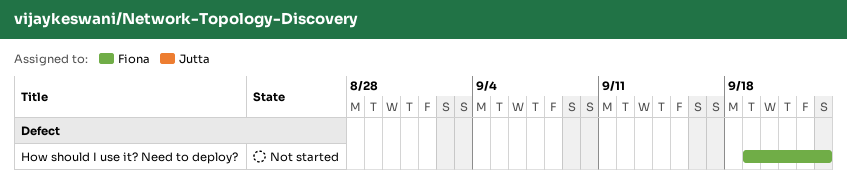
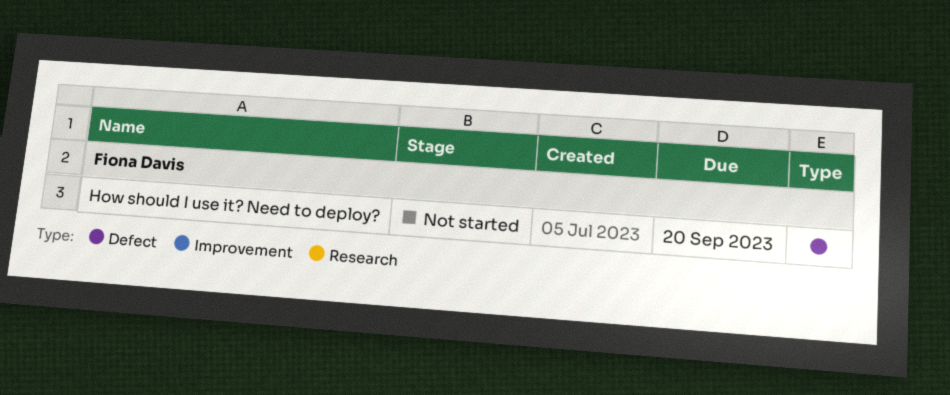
How should I use it? Need to deploy?, due: Sep 23 -> Sep 20

